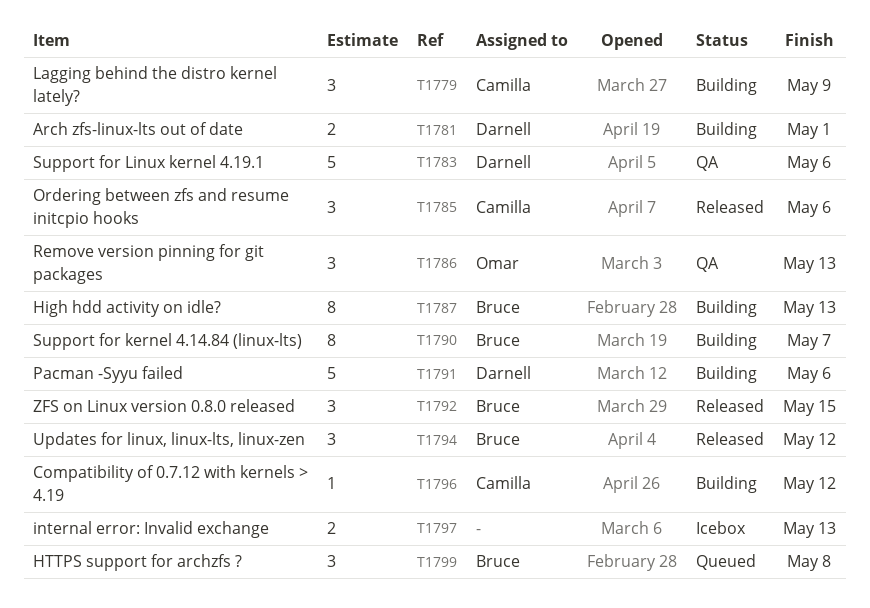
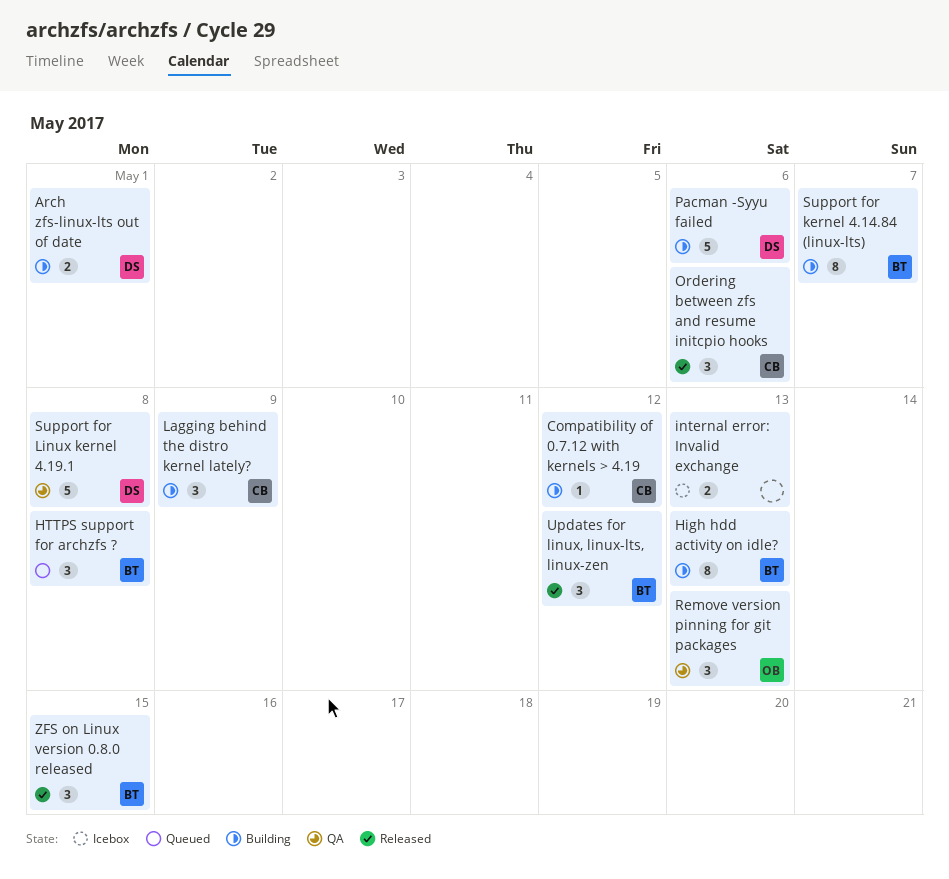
Support for Linux kernel 4.19.1, due: May 6 -> May 8

